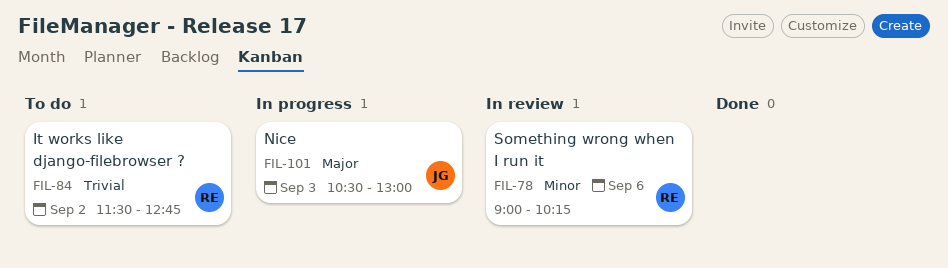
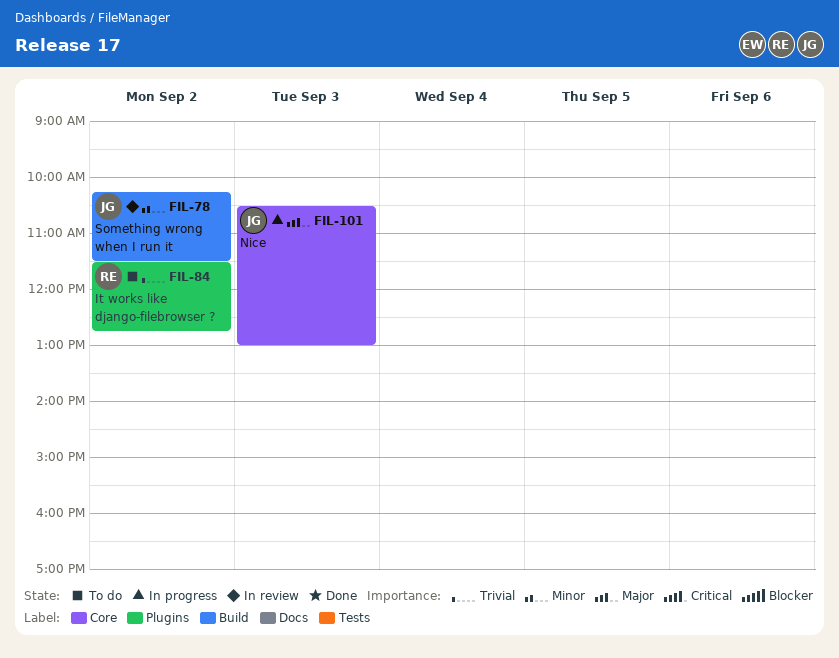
FIL-78, owner: RE -> JG
FIL-78, day: Sep 6 -> Sep 2
FIL-78, begins: 09:00 -> 10:15
FIL-78, ends: 10:15 -> 11:30

